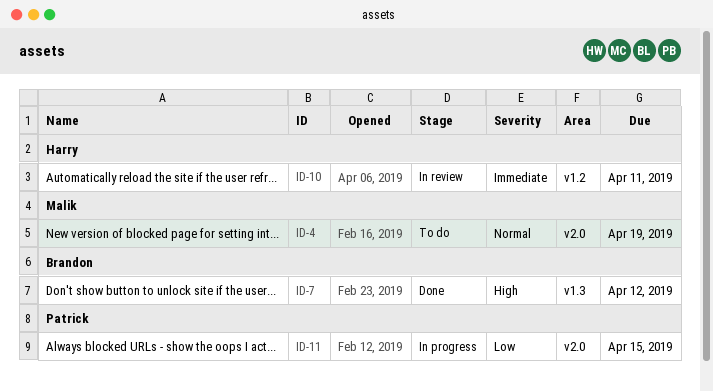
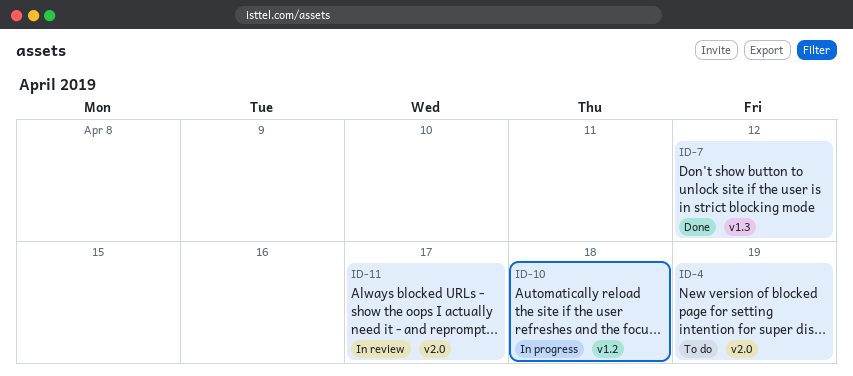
ID-10, status: In review -> In progress
ID-10, due: Apr 11 -> Apr 18
ID-11, status: In progress -> In review
ID-11, due: Apr 15 -> Apr 17

